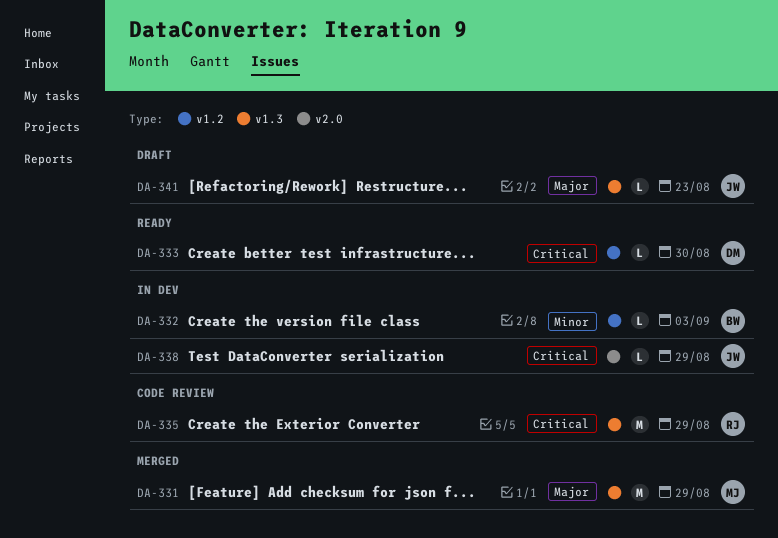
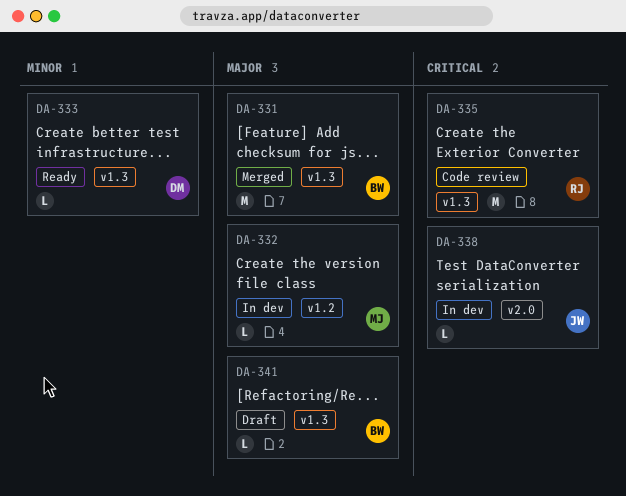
DA-331, owner: MJ -> BW
DA-332, owner: BW -> MJ
DA-332, priority: Minor -> Major
DA-333, priority: Critical -> Minor
DA-333, label: v1.2 -> v1.3
DA-341, owner: JW -> BW

